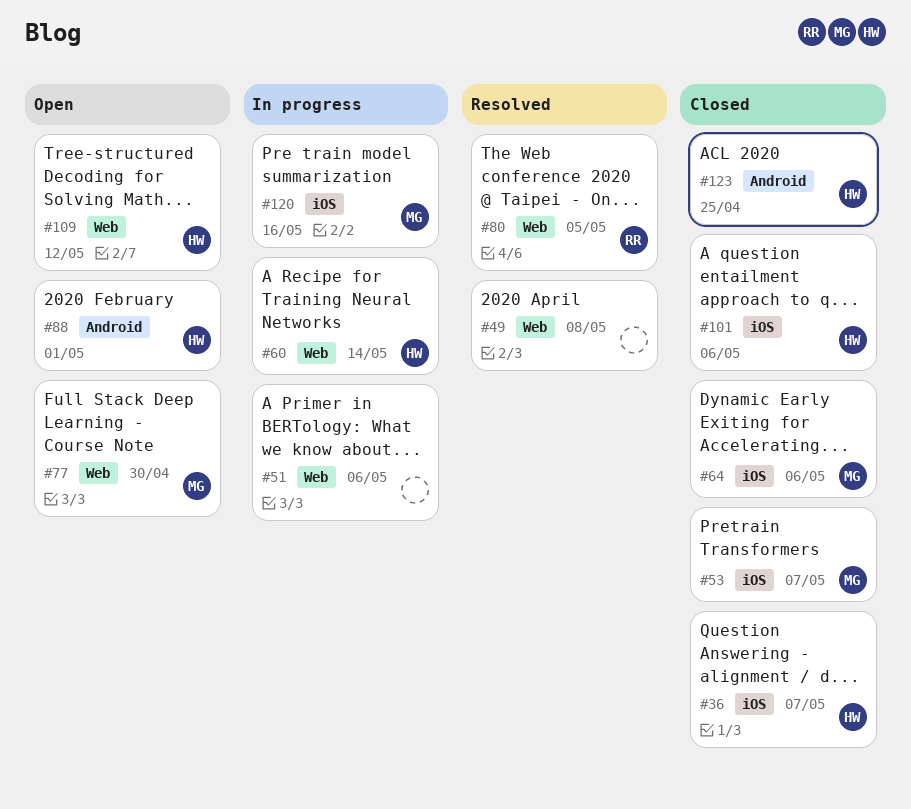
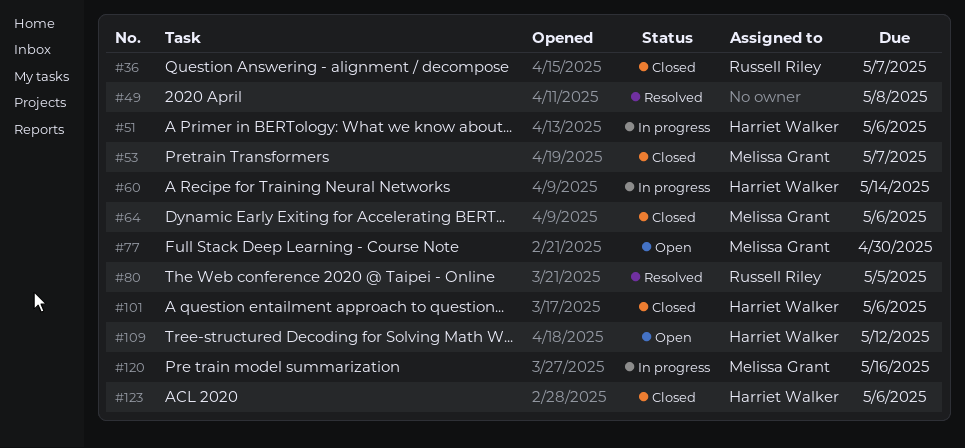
#36, owner: Harriet Walker -> Russell Riley
#51, owner: none -> Harriet Walker
#88: present -> none
#123, due: Apr 25 -> May 6

